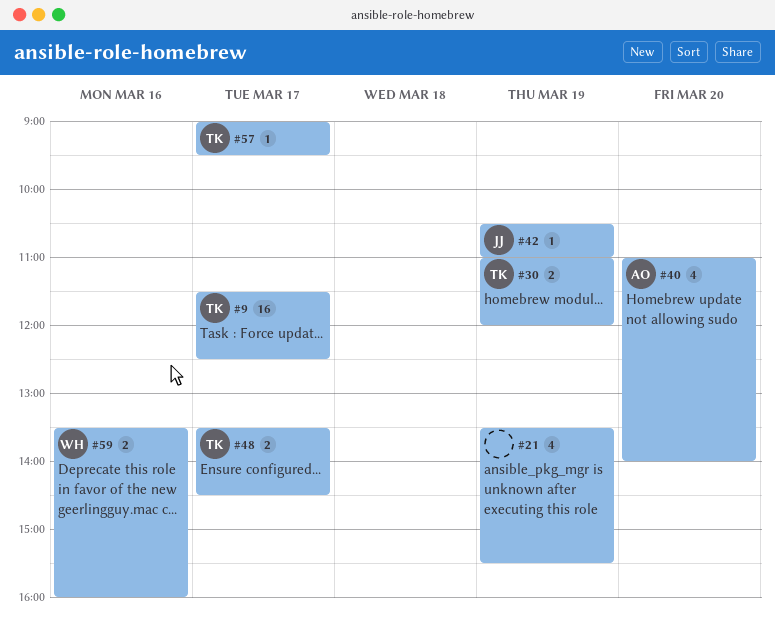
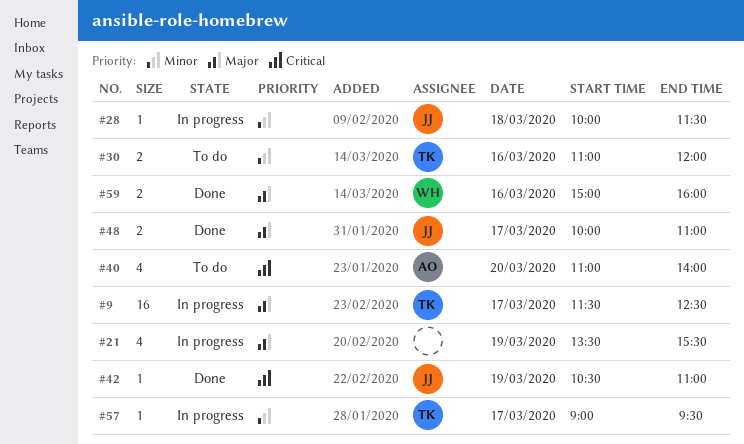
#28: none -> present
#30, day: Mar 19 -> Mar 16
#48, owner: TK -> JJ
#48, begins: 13:30 -> 10:00
#48, ends: 14:30 -> 11:00
#59, begins: 13:30 -> 15:00

